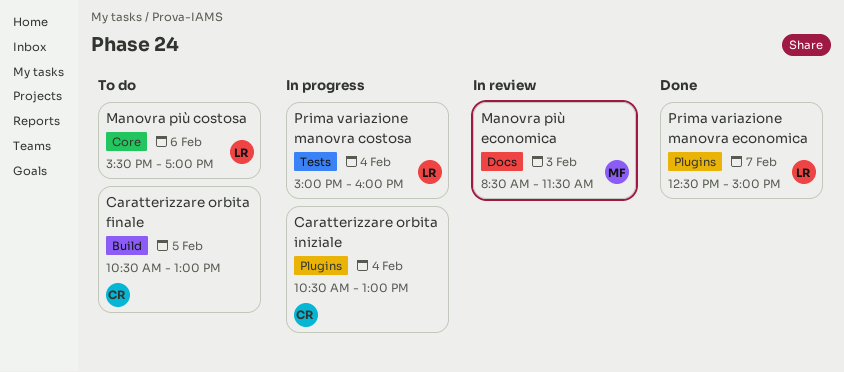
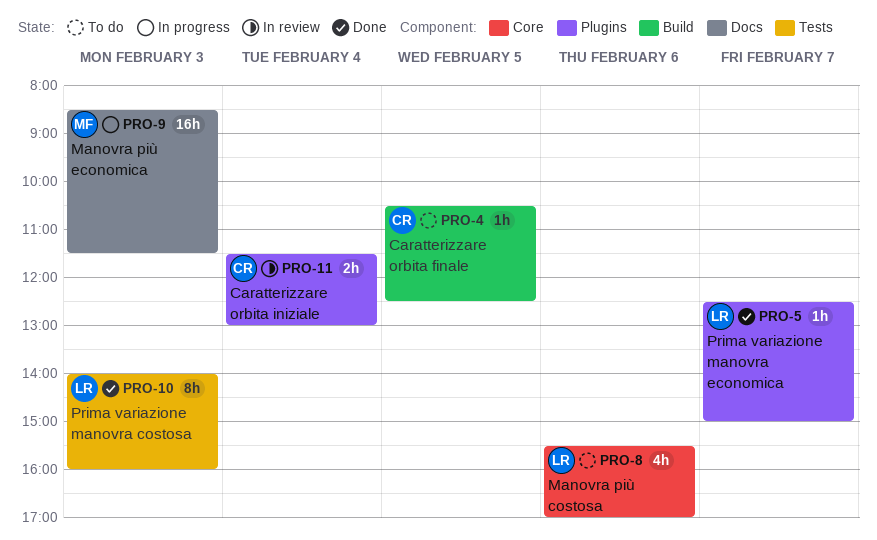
Caratterizzare orbita finale, ends: 13:00 -> 12:30
Caratterizzare orbita iniziale, status: In progress -> In review
Caratterizzare orbita iniziale, begins: 10:30 -> 11:30
Manovra più economica, status: In review -> In progress
Prima variazione manovra costosa, status: In progress -> Done
Prima variazione manovra costosa, day: Feb 4 -> Feb 3
Prima variazione manovra costosa, begins: 15:00 -> 14:00

